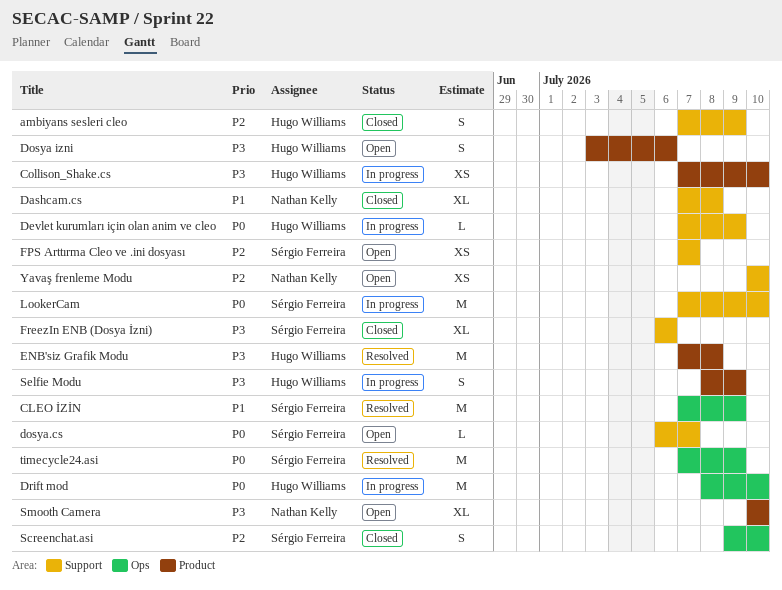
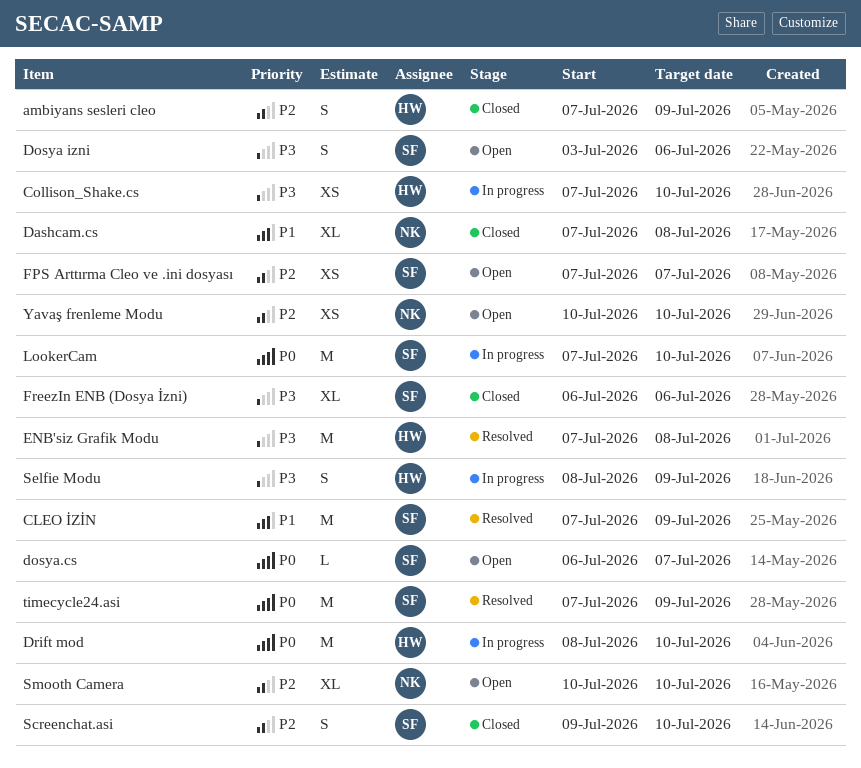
Devlet kurumları için olan anim ve cleo: present -> none
Dosya izni, owner: Hugo Williams -> Sérgio Ferreira
Smooth Camera, priority: P3 -> P2

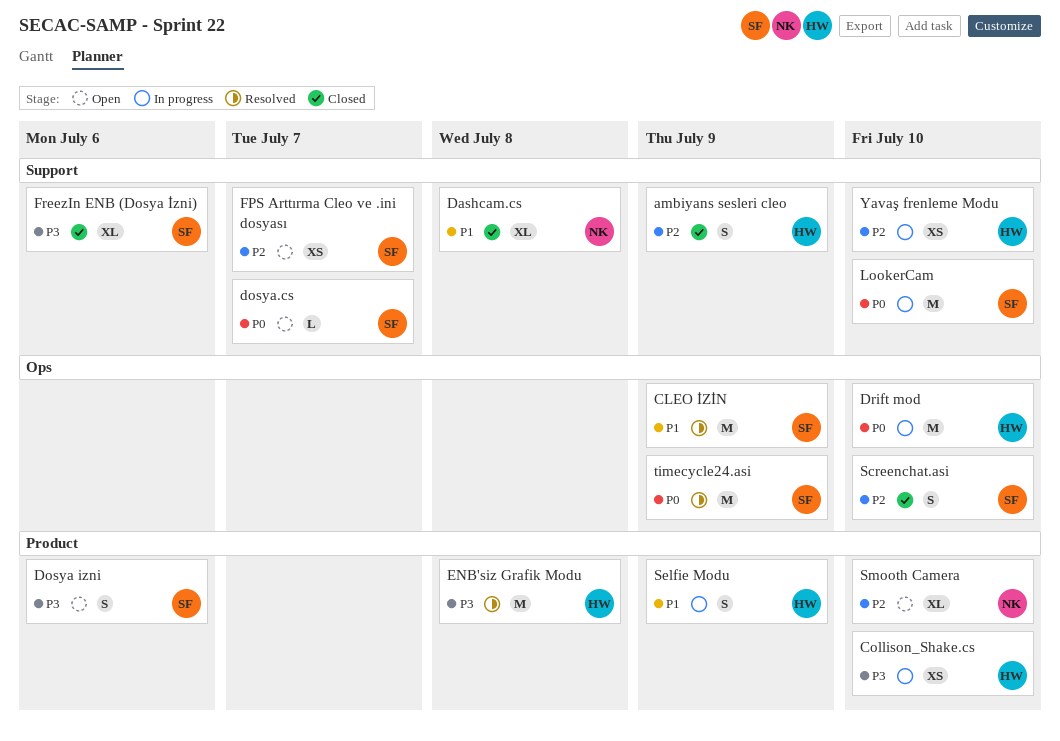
Selfie Modu, priority: P3 -> P1
Yavaş frenleme Modu, status: Open -> In progress
Yavaş frenleme Modu, owner: NK -> HW

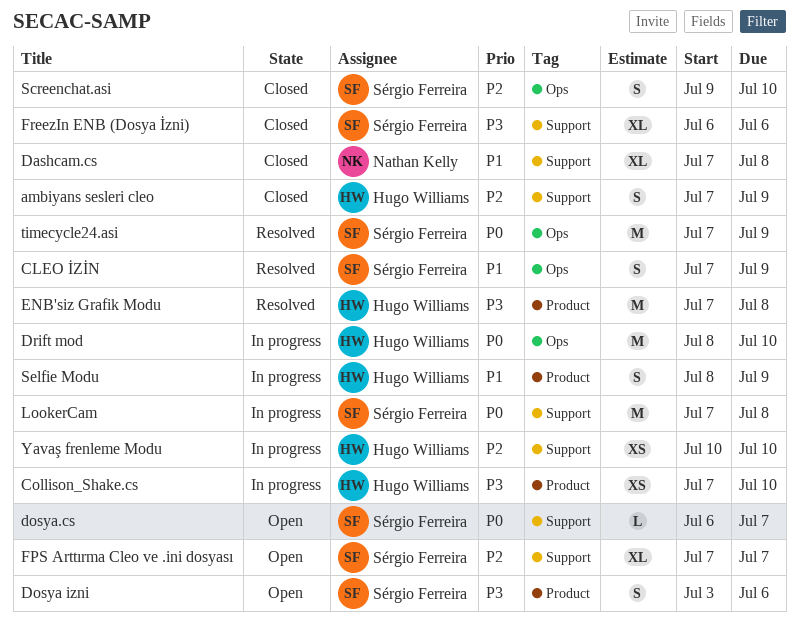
CLEO İZİN, estimate: M -> S
FPS Arttırma Cleo ve .ini dosyası, estimate: XS -> XL
LookerCam, due: Jul 10 -> Jul 8
Smooth Camera: present -> none

